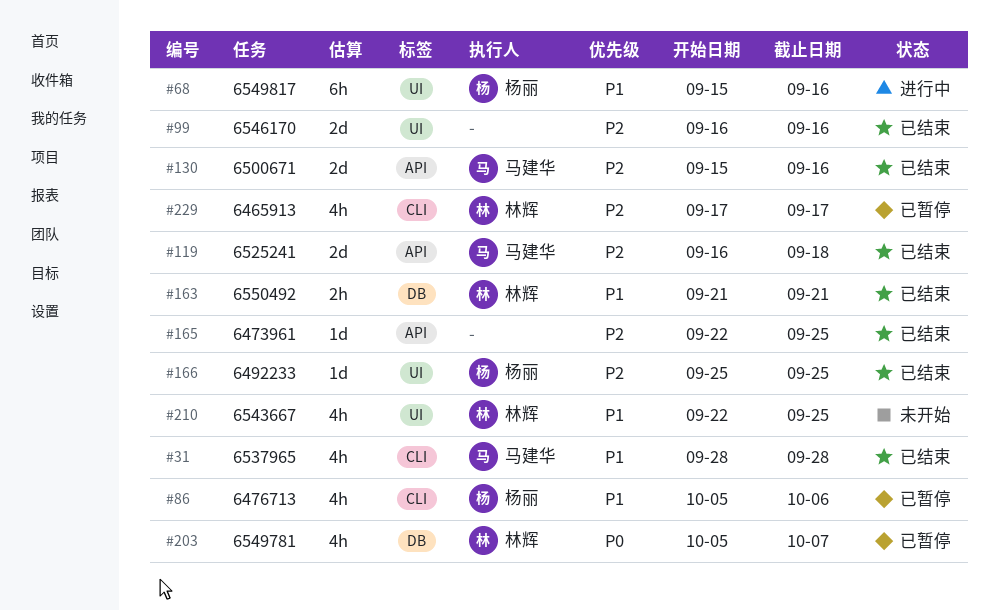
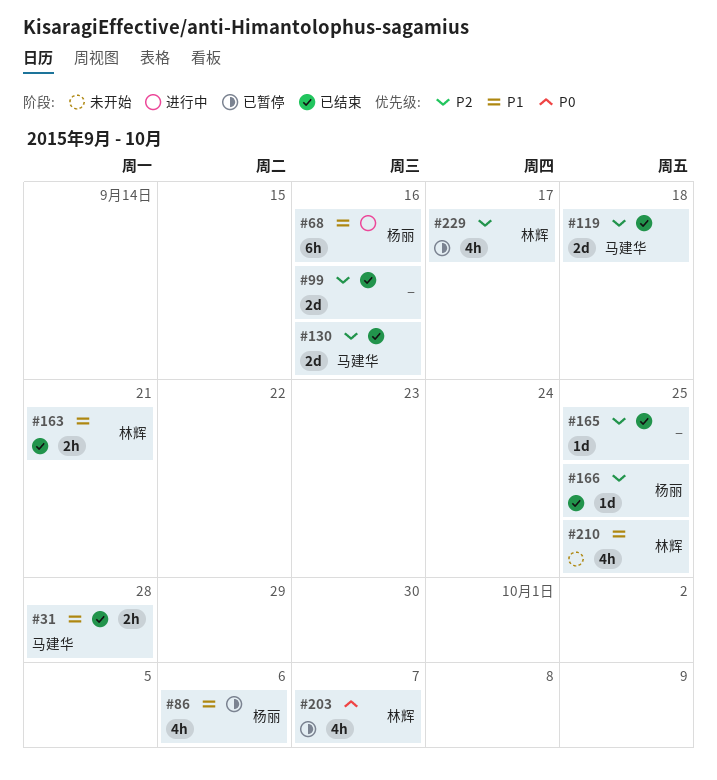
#31, estimate: 4h -> 2h

